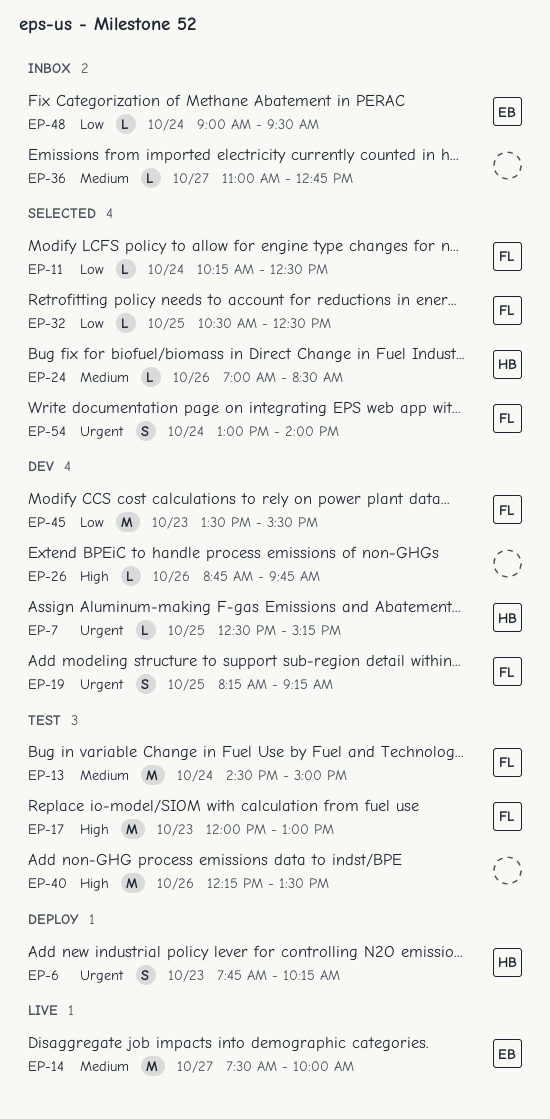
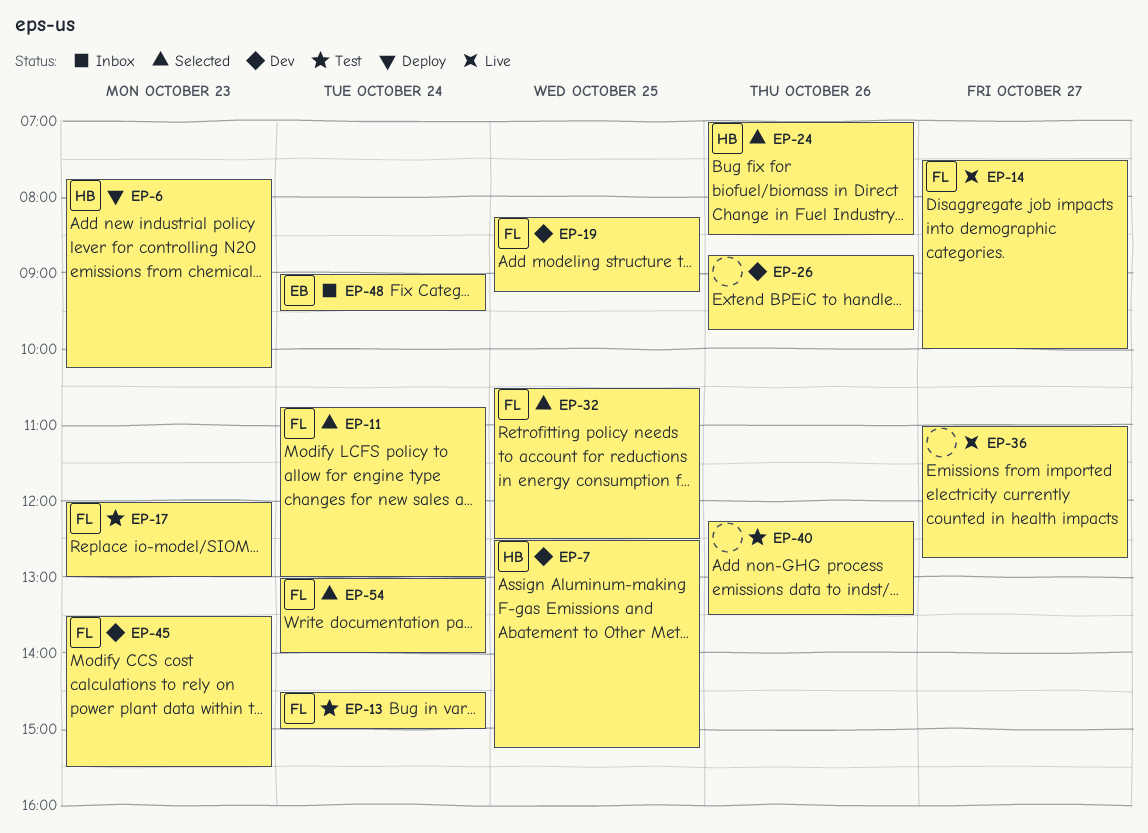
EP-11, begins: 10:15 -> 10:45
EP-11, ends: 12:30 -> 13:00
EP-14, owner: EB -> FL
EP-36, status: Inbox -> Live

